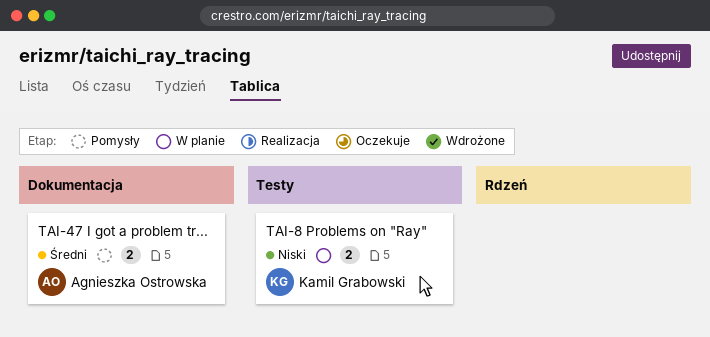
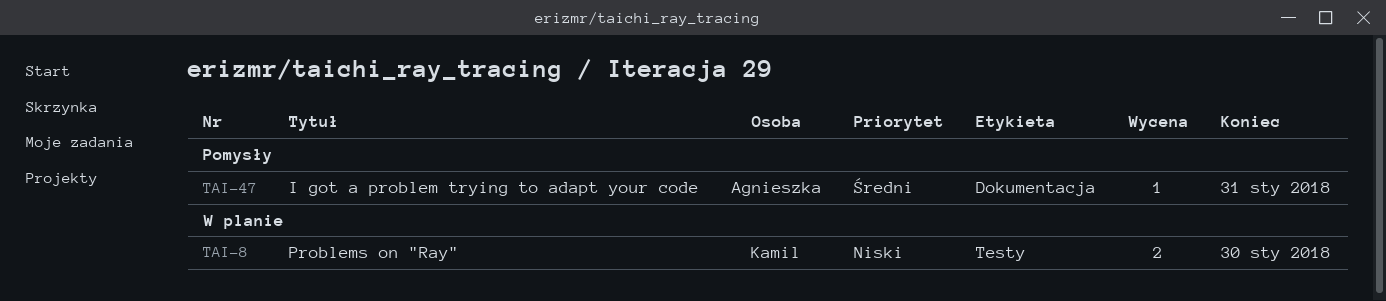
TAI-47, estimate: 2 -> 1

